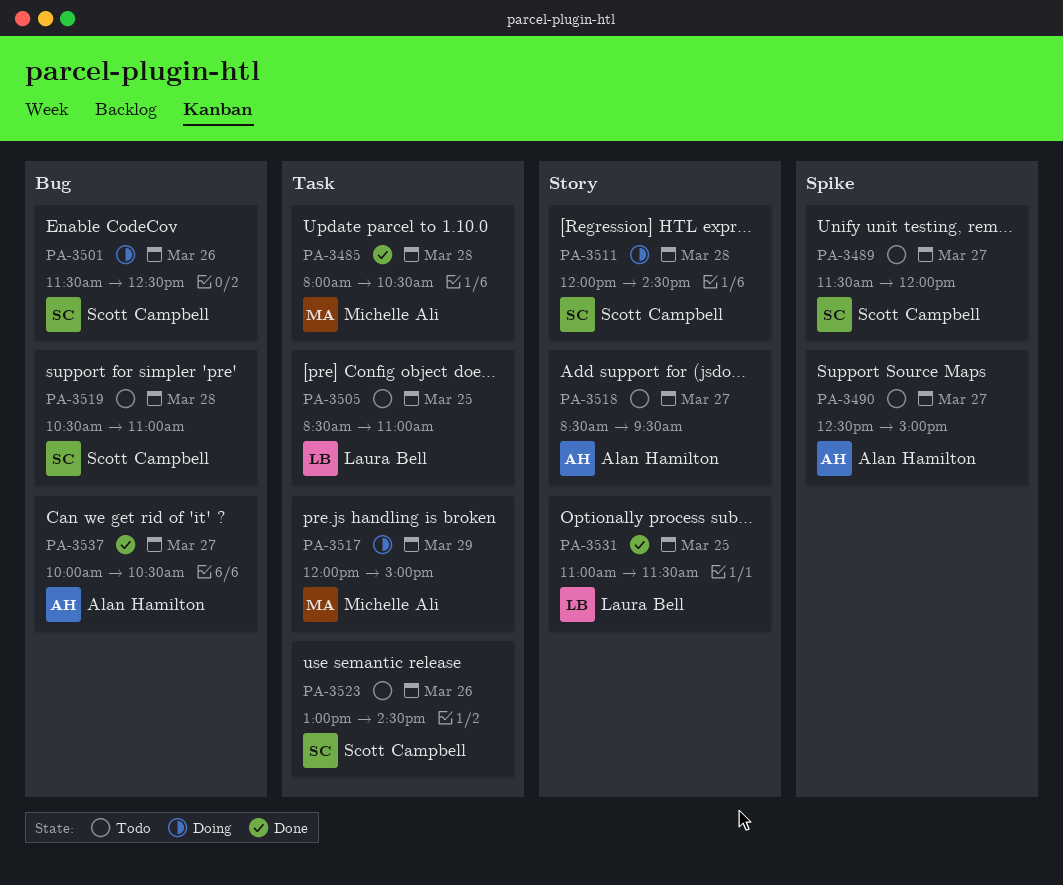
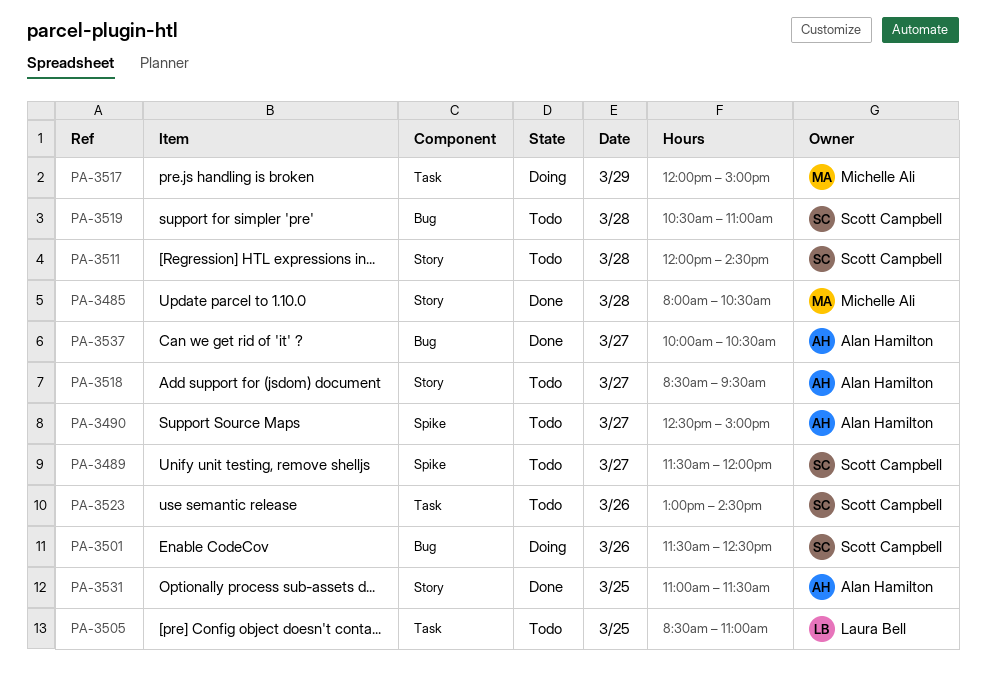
PA-3485, label: Task -> Story
PA-3511, status: Doing -> Todo
PA-3531, owner: Laura Bell -> Alan Hamilton

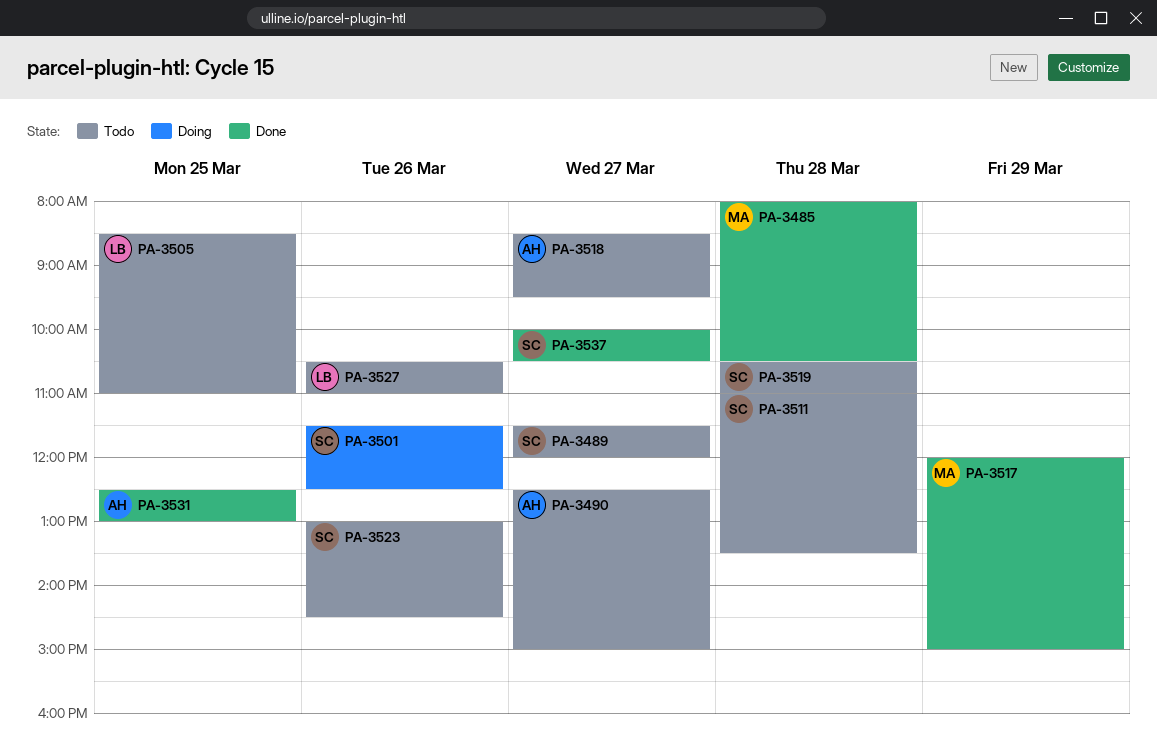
PA-3511, begins: 12:00 -> 11:00
PA-3511, ends: 14:30 -> 13:30
PA-3517, status: Doing -> Done
PA-3527: none -> present
PA-3531, begins: 11:00 -> 12:30
PA-3531, ends: 11:30 -> 13:00
PA-3537, owner: Alan Hamilton -> Scott Campbell

